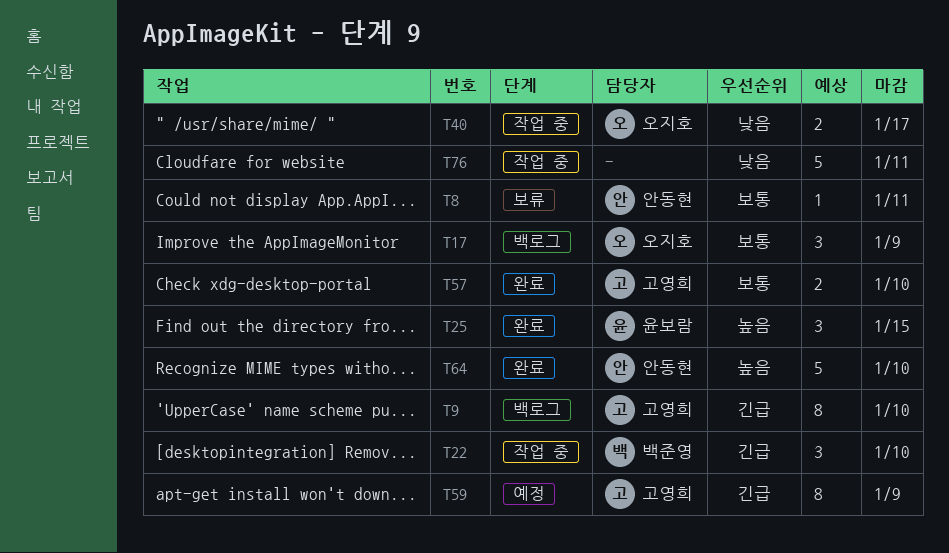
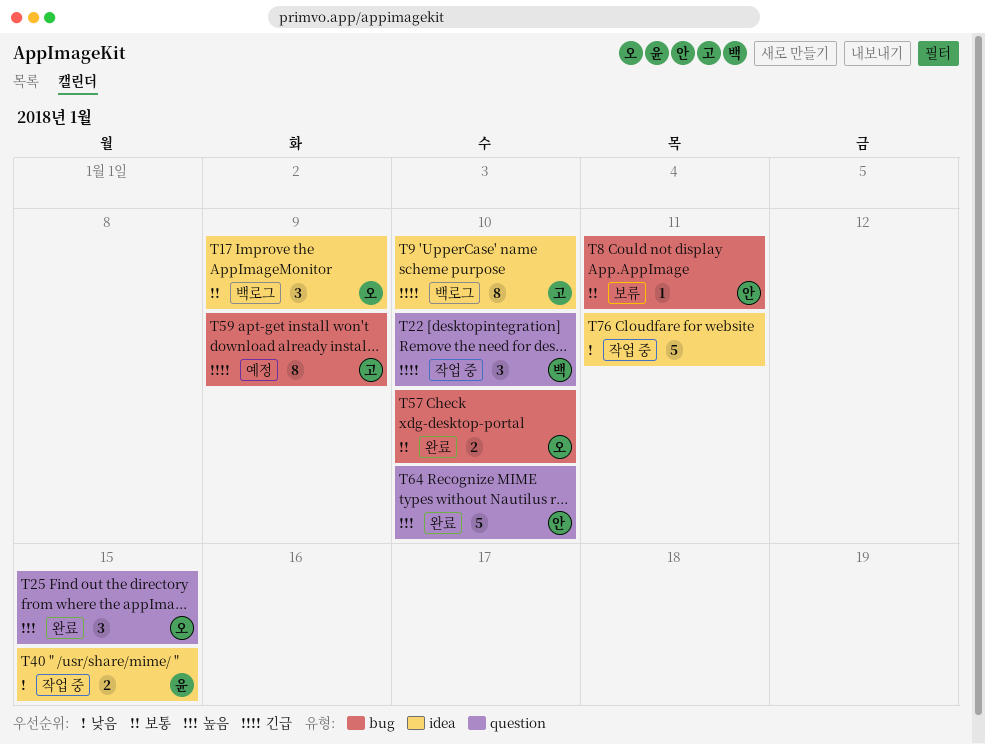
T25, owner: 윤보람 -> 오지호
T40, owner: 오지호 -> 윤보람
T40, due: Jan 17 -> Jan 15
T57, owner: 고영희 -> 오지호

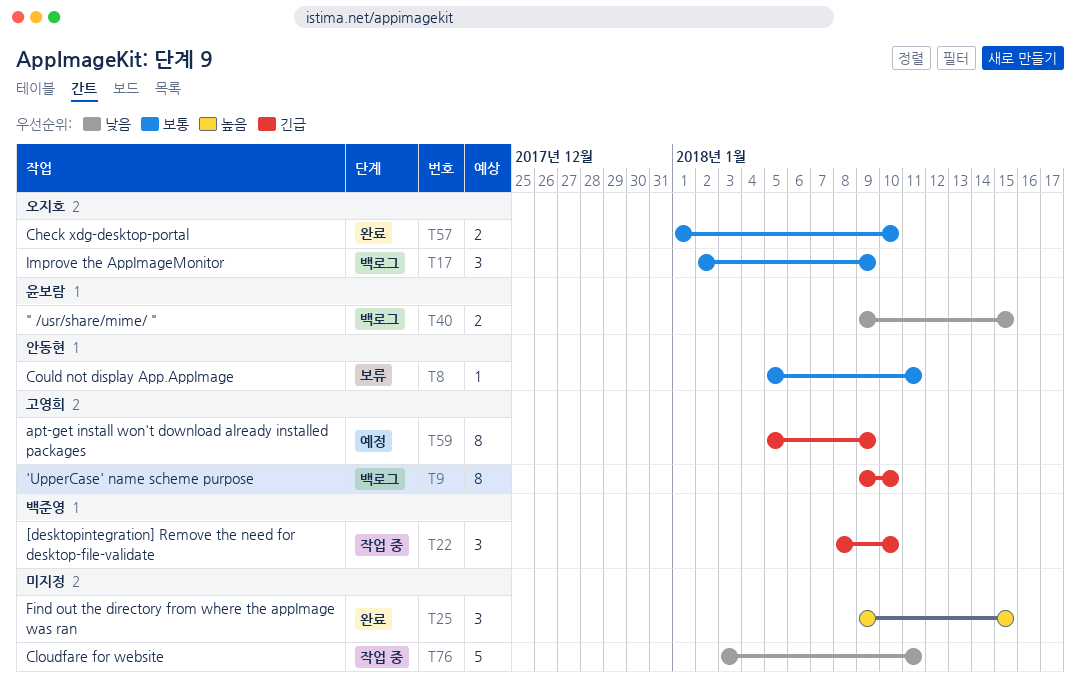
T25, owner: 오지호 -> none
T40, status: 작업 중 -> 백로그
T64: present -> none

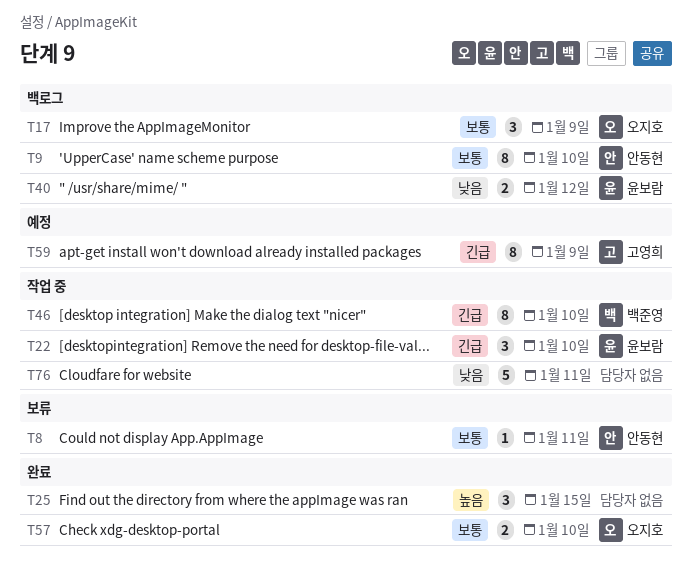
T9, owner: 고영희 -> 안동현
T9, priority: 긴급 -> 보통
T22, owner: 백준영 -> 윤보람
T40, due: Jan 15 -> Jan 12
T46: none -> present

